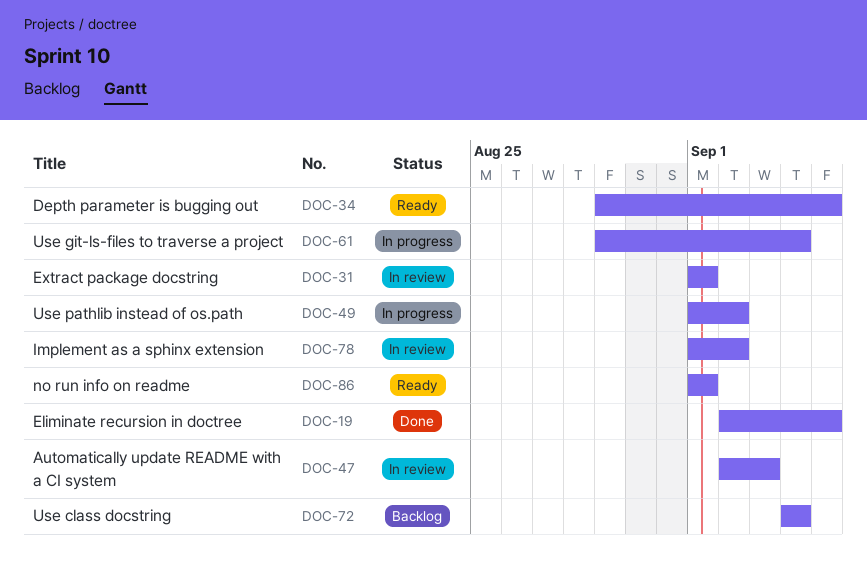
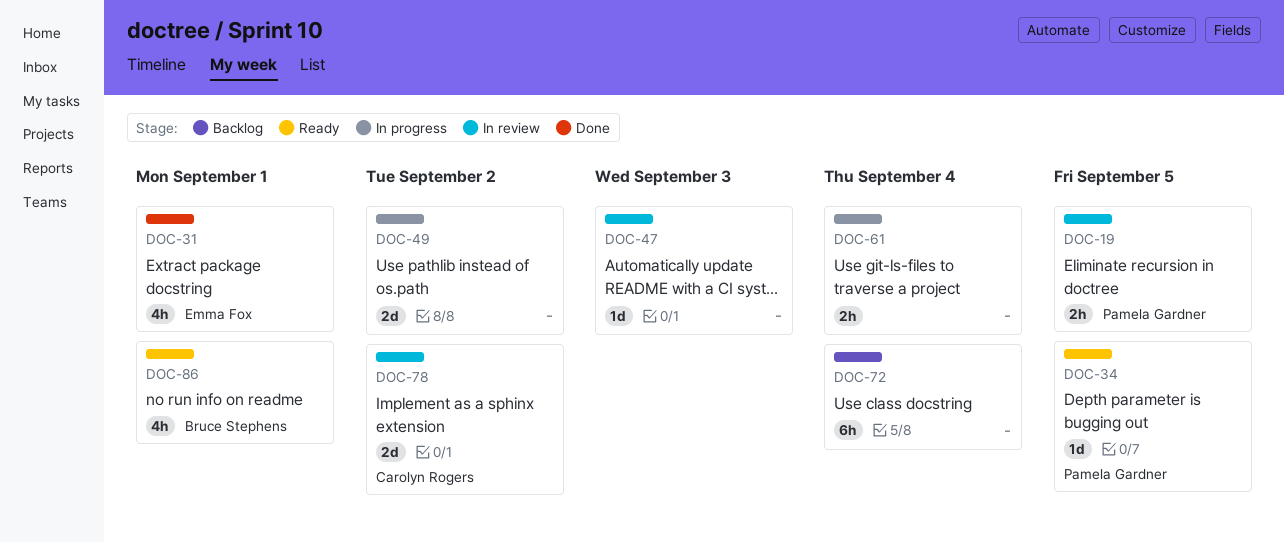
DOC-19, status: Done -> In review
DOC-31, status: In review -> Done

